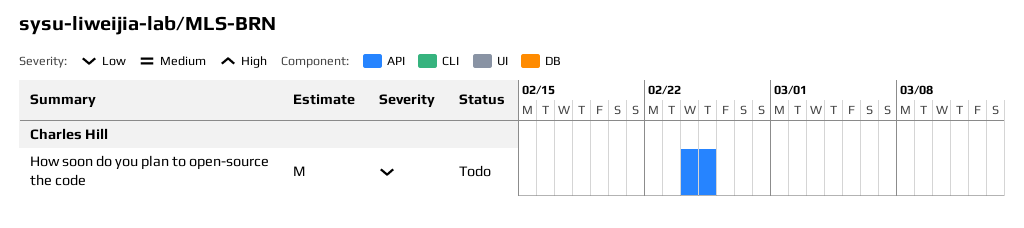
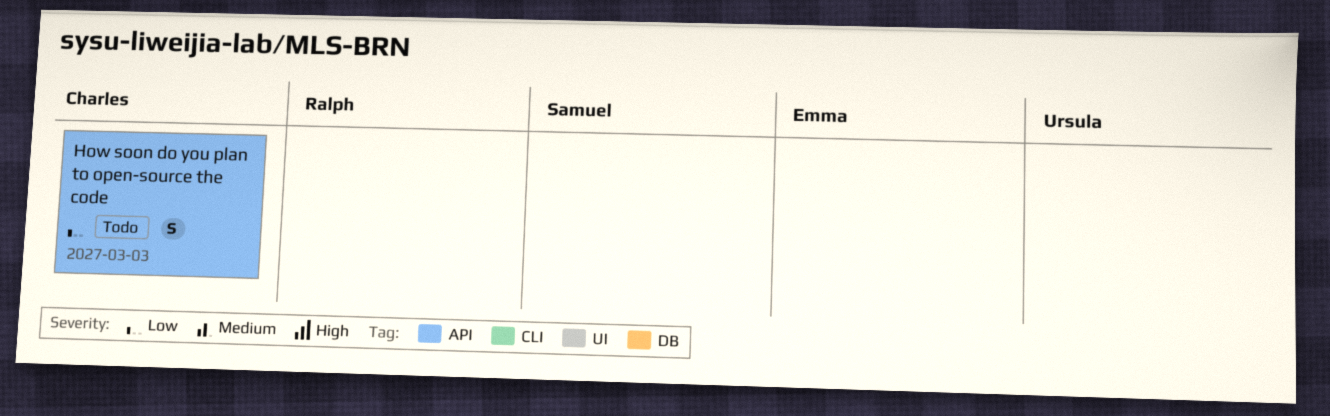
How soon do you plan to open-source the code, estimate: M -> S
How soon do you plan to open-source the code, due: Feb 25 -> Mar 3

